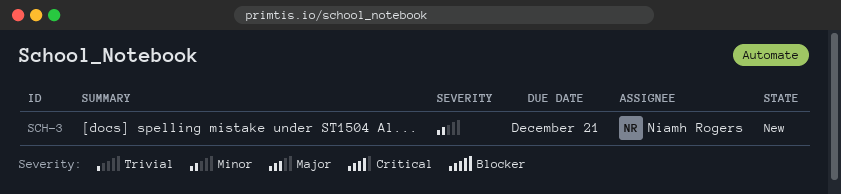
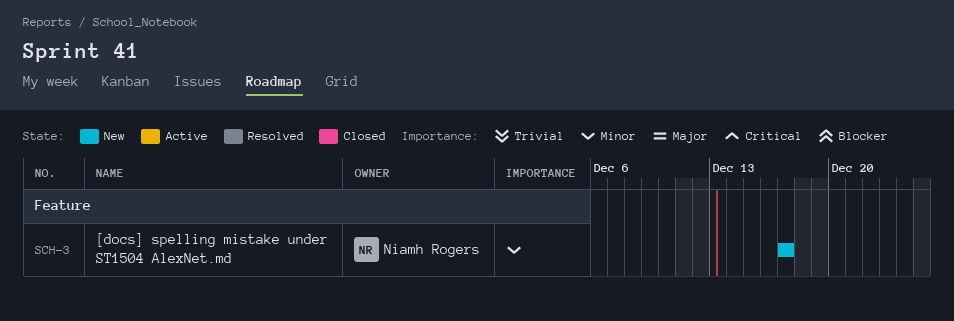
SCH-3, due: Dec 21 -> Dec 17

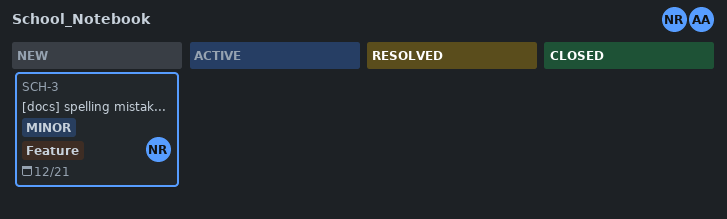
SCH-3, due: Dec 17 -> Dec 21

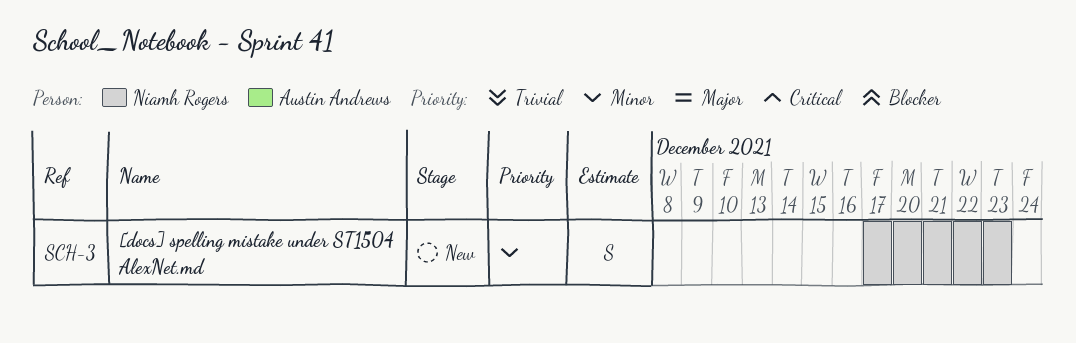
SCH-3, due: Dec 21 -> Dec 23

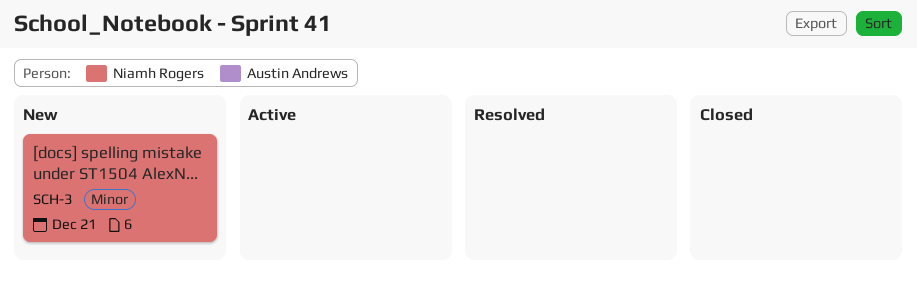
SCH-3, due: Dec 23 -> Dec 21

